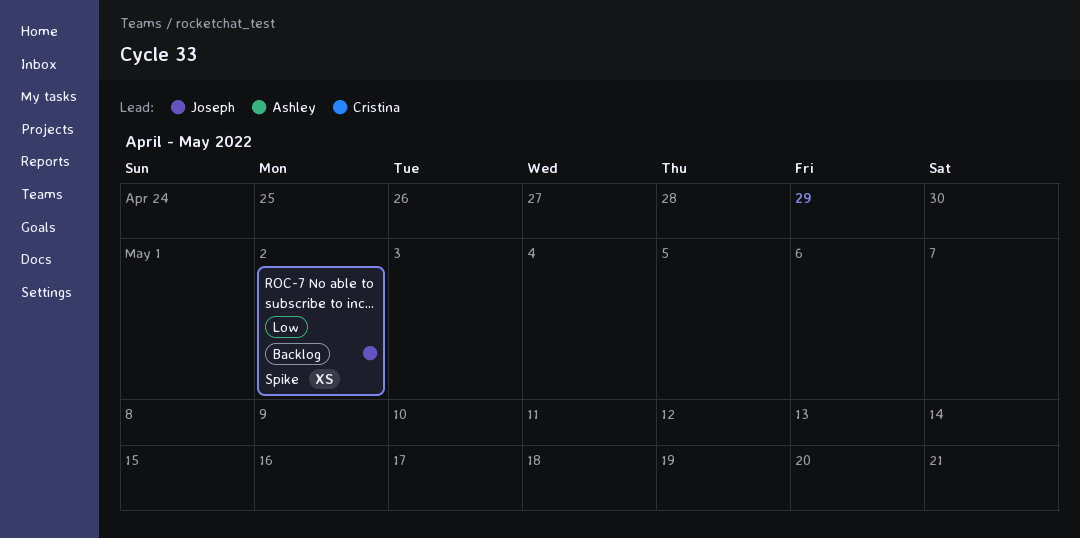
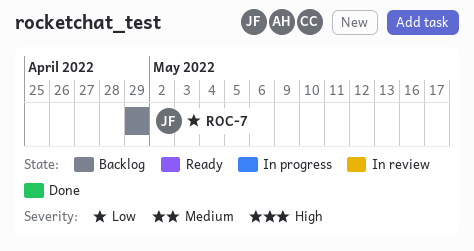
ROC-7, due: May 2 -> Apr 29

